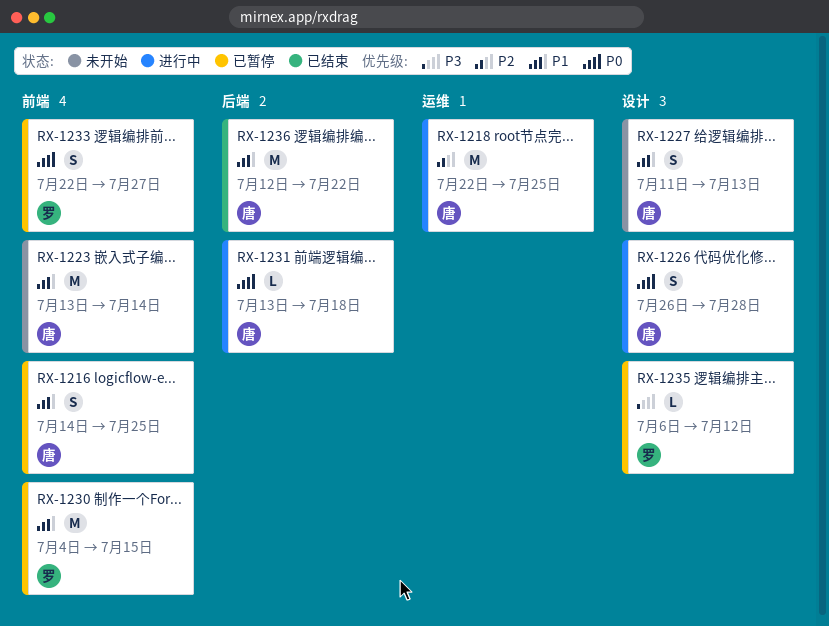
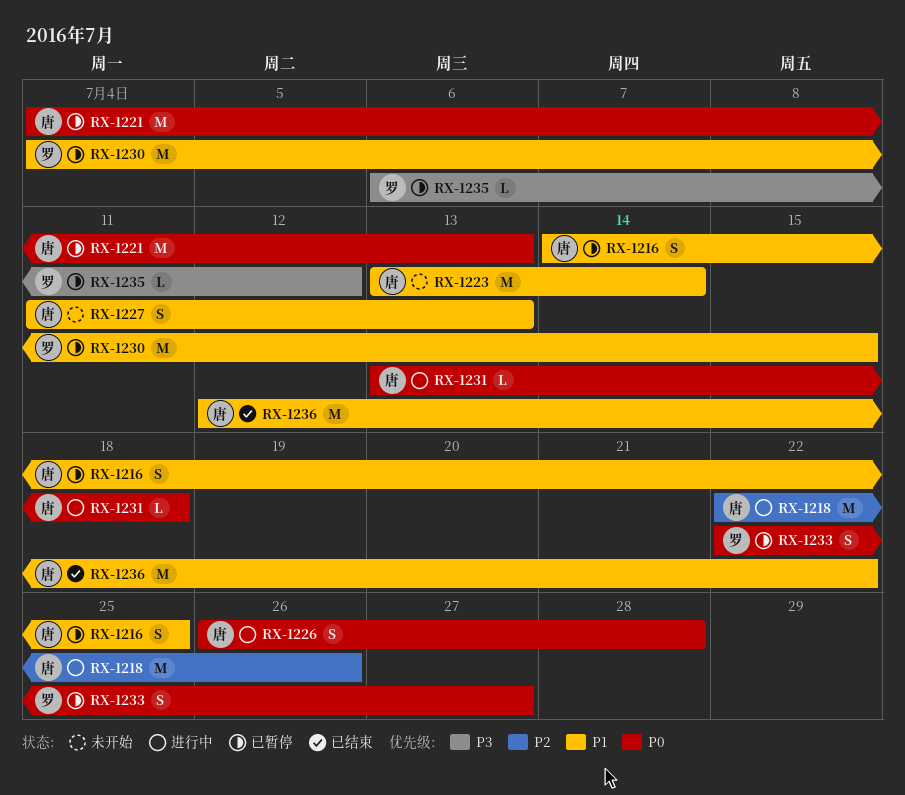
RX-1218, due: Jul 25 -> Jul 26
RX-1221: none -> present

